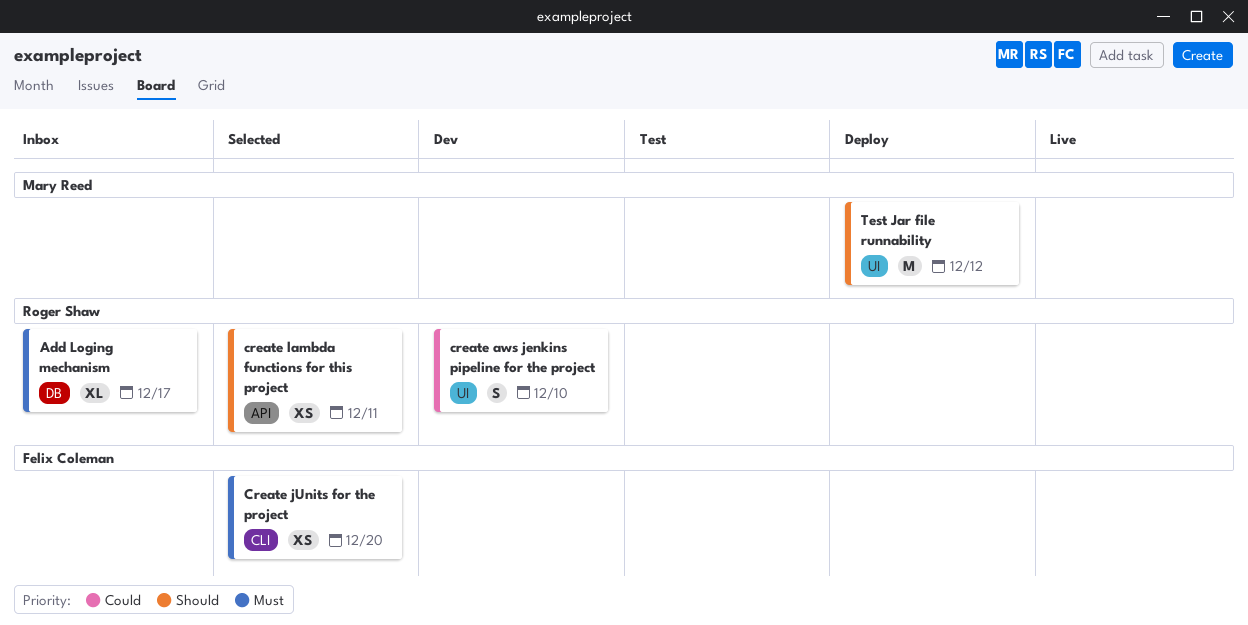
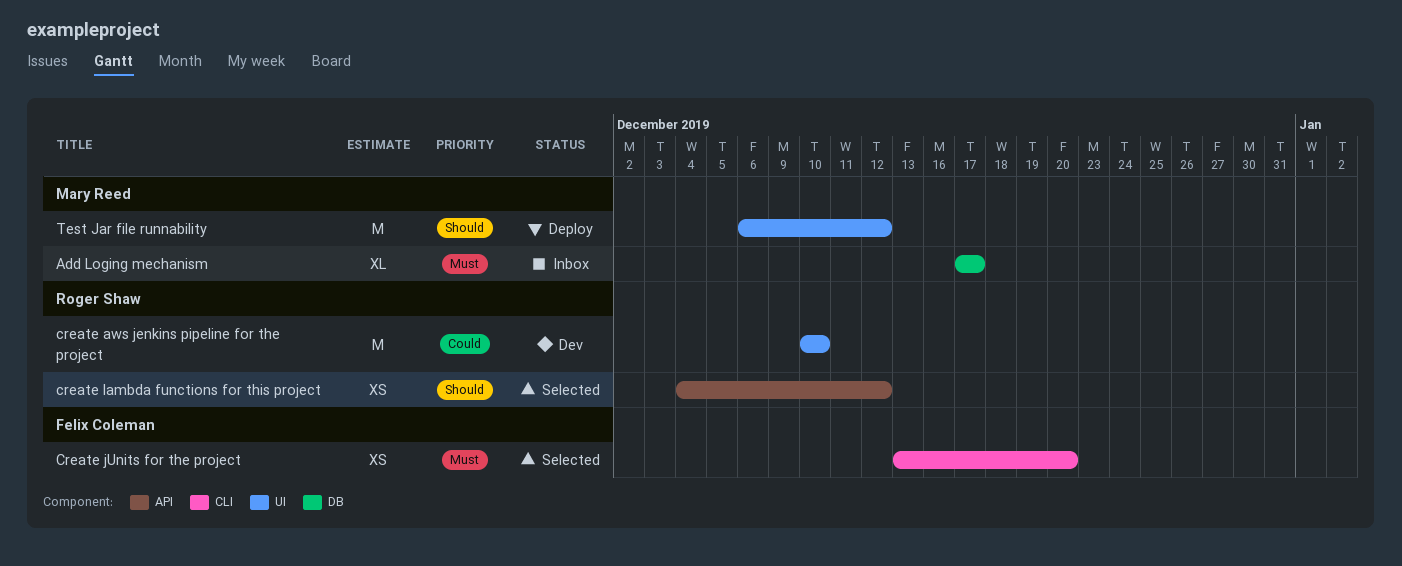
Add Loging mechanism, owner: Roger Shaw -> Mary Reed
create aws jenkins pipeline for the project, estimate: S -> M
create lambda functions for this project, due: Dec 11 -> Dec 12

